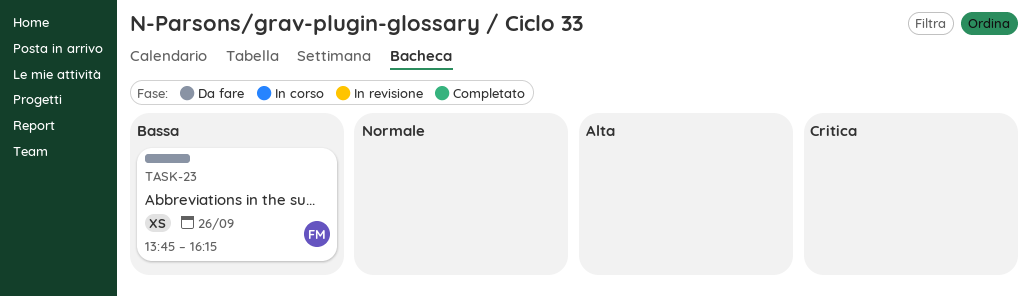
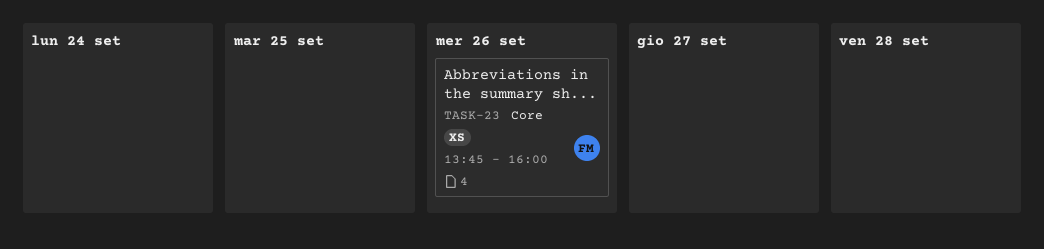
TASK-23, ends: 16:15 -> 16:00

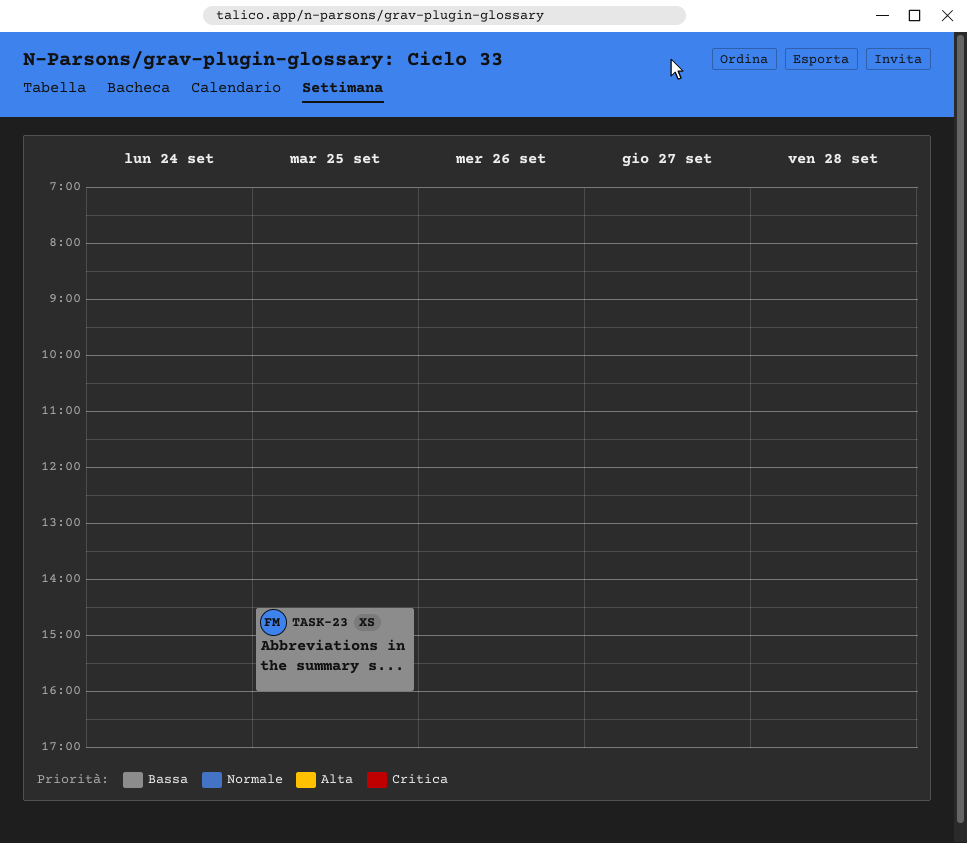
TASK-23, day: Sep 26 -> Sep 25
TASK-23, begins: 13:45 -> 14:30

